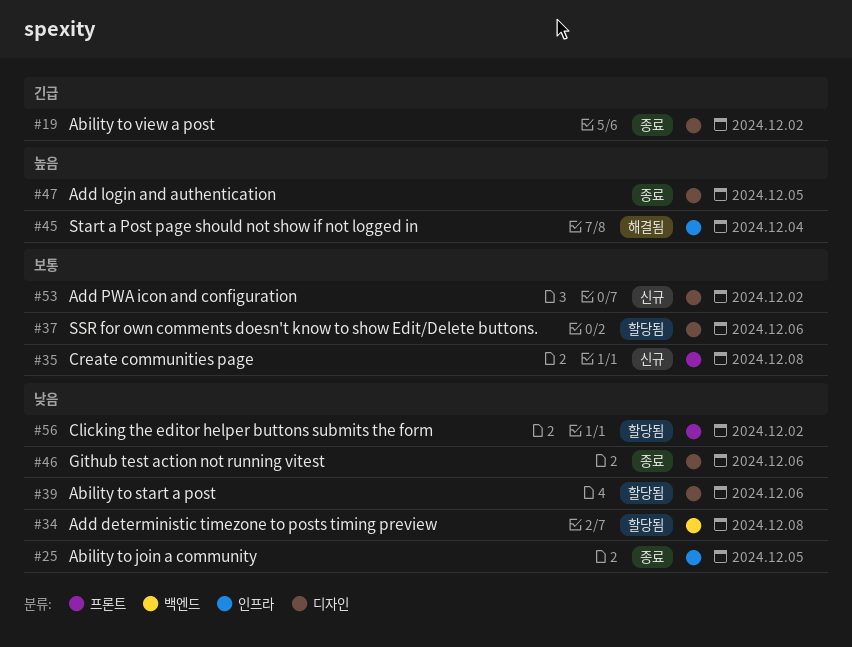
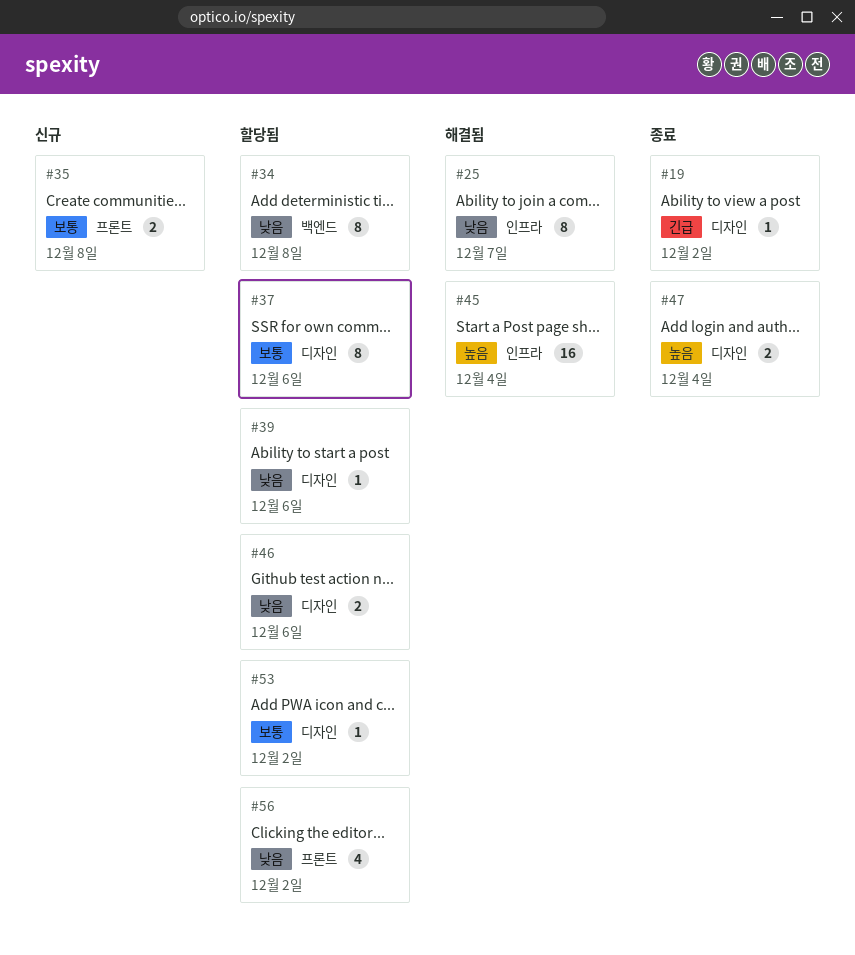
#25, status: 종료 -> 해결됨
#25, due: Dec 5 -> Dec 7
#46, status: 종료 -> 할당됨
#47, due: Dec 5 -> Dec 4
#53, status: 신규 -> 할당됨

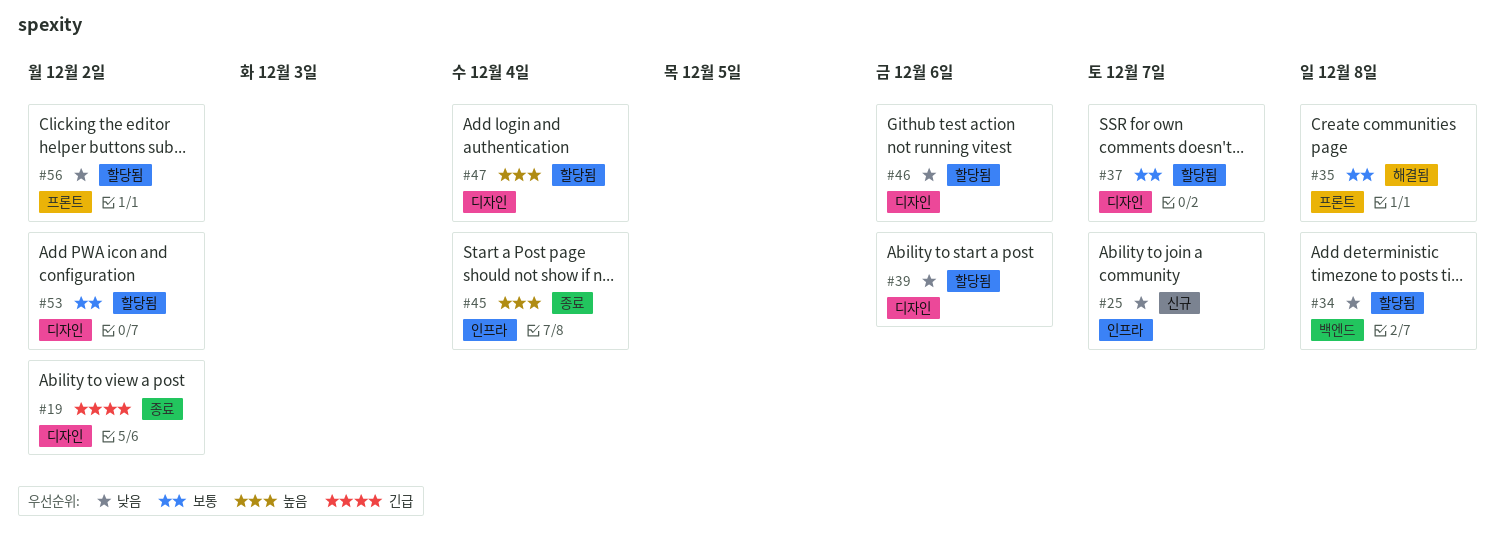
#25, status: 해결됨 -> 신규
#35, status: 신규 -> 해결됨
#37, due: Dec 6 -> Dec 7
#45, status: 해결됨 -> 종료
#47, status: 종료 -> 할당됨

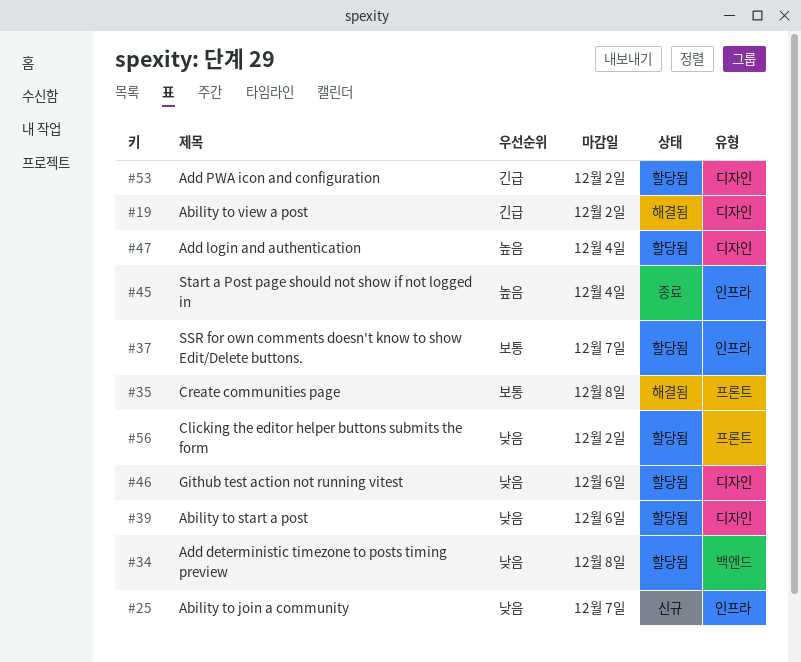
#19, status: 종료 -> 해결됨
#37, label: 디자인 -> 인프라
#53, priority: 보통 -> 긴급

